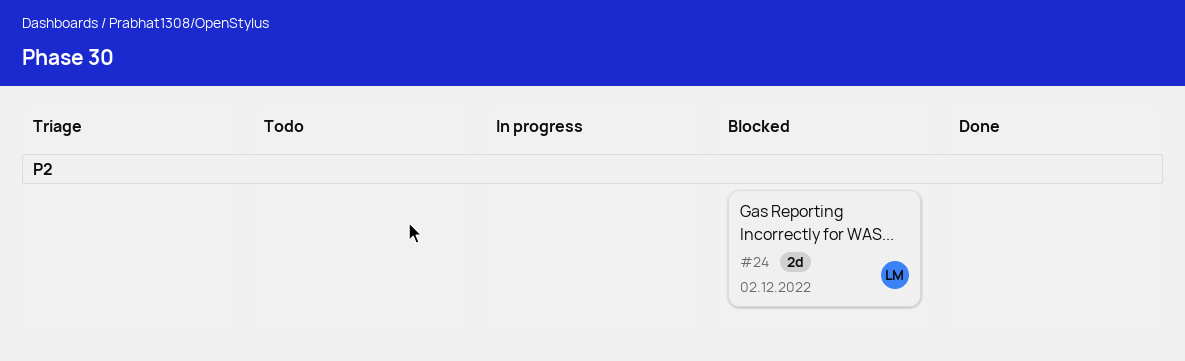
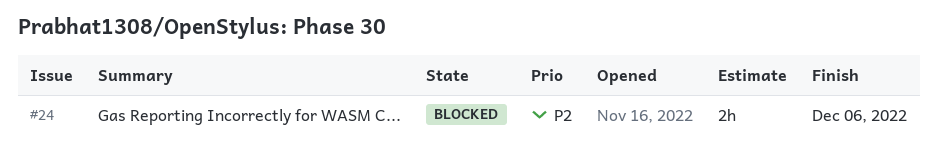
#24, estimate: 2d -> 2h
#24, due: Dec 2 -> Dec 6

